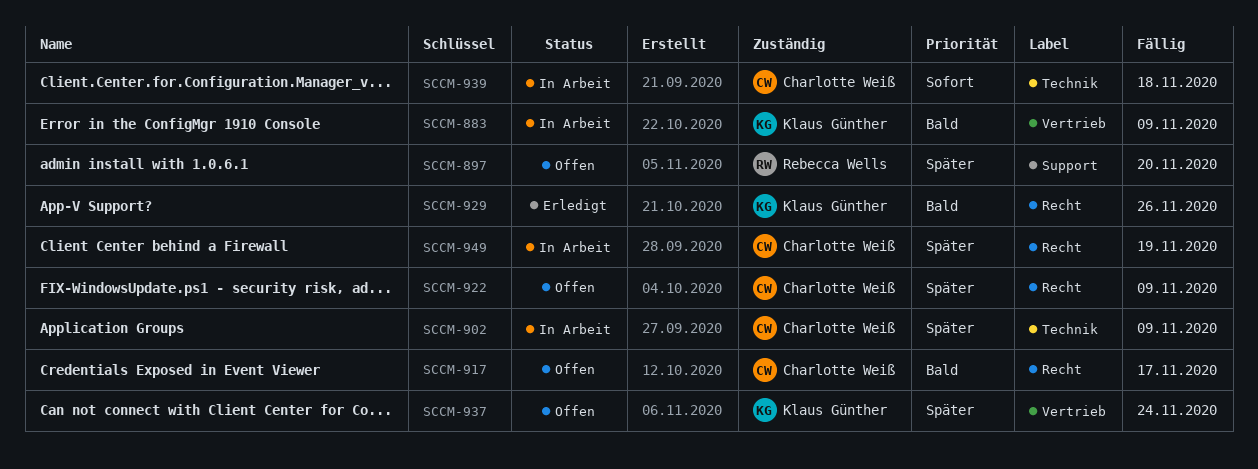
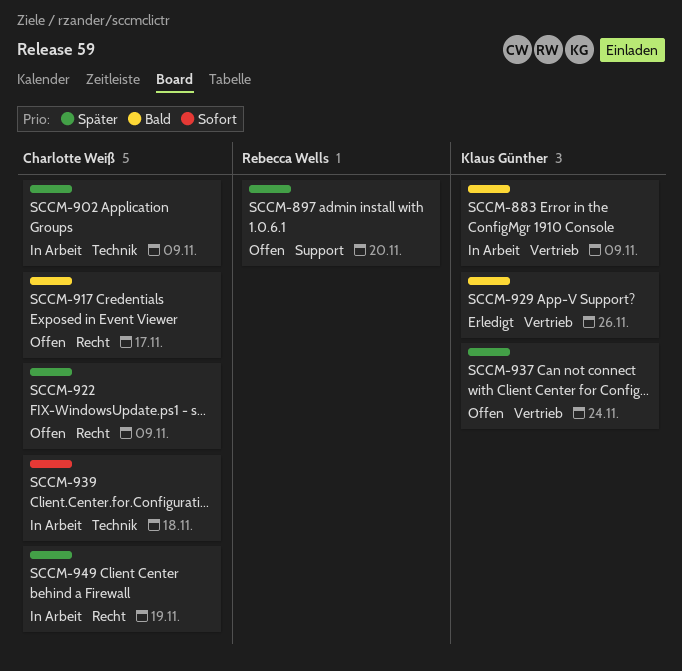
SCCM-929, label: Recht -> Vertrieb

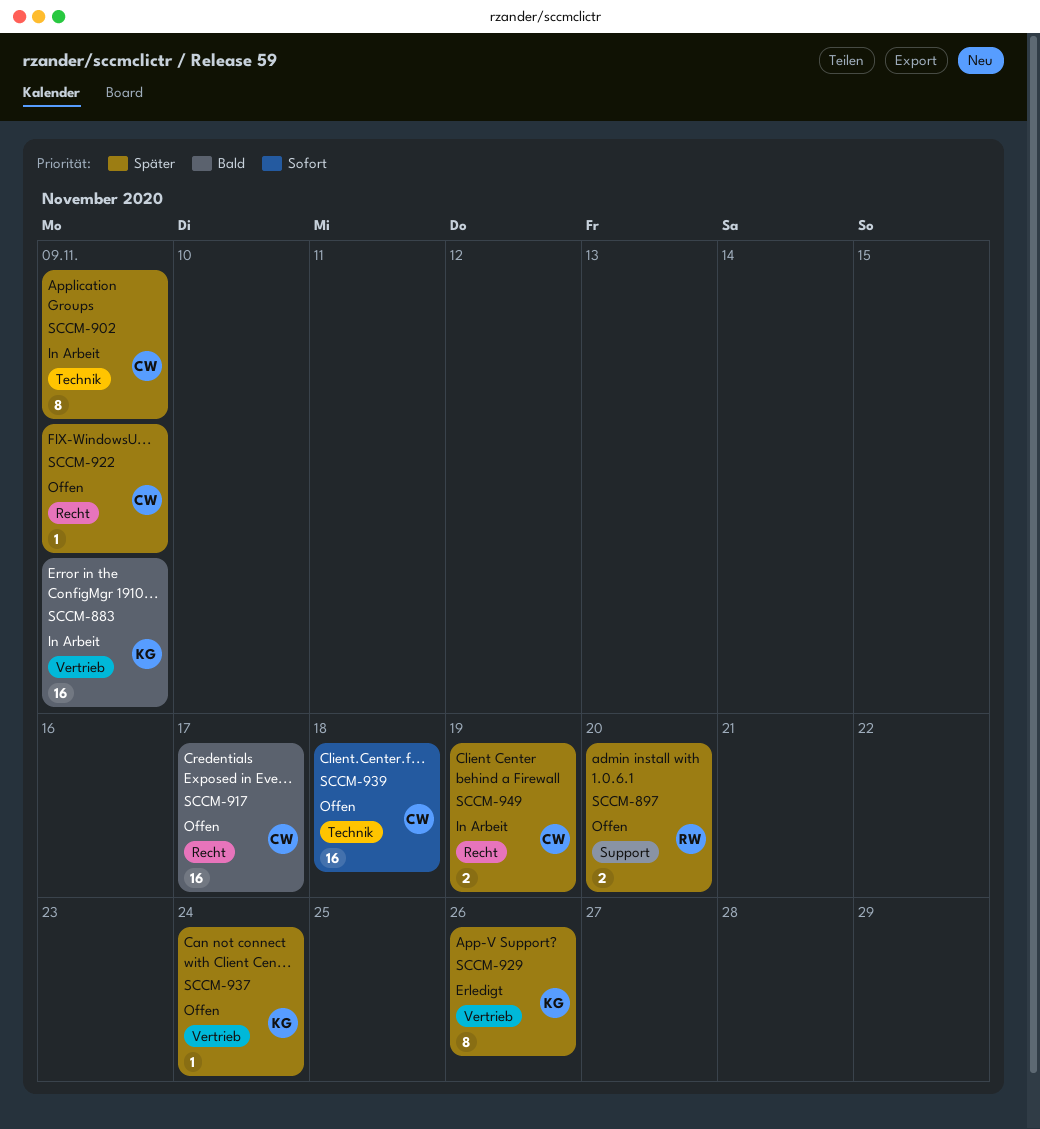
SCCM-929, priority: Bald -> Später
SCCM-939, status: In Arbeit -> Offen

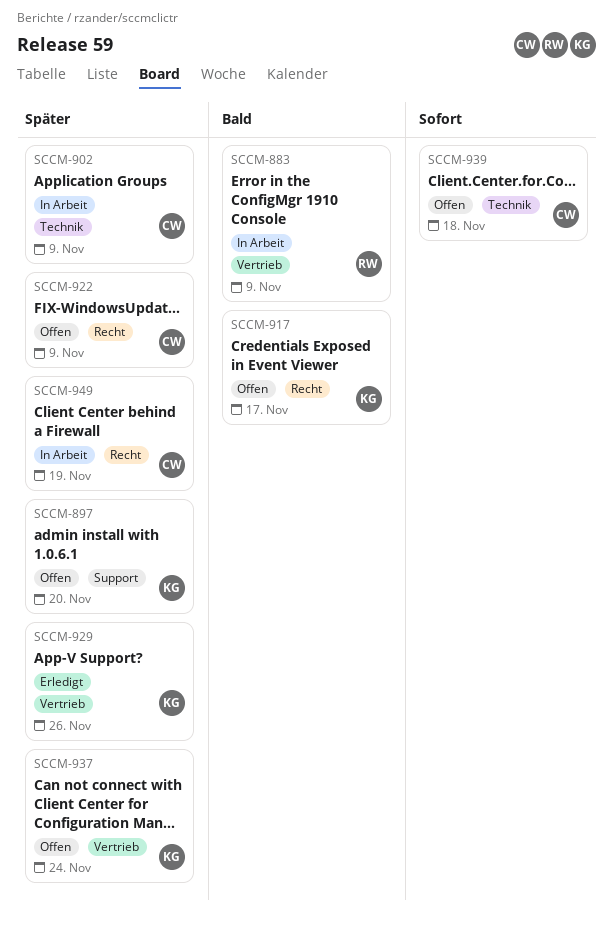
SCCM-883, owner: KG -> RW
SCCM-897, owner: RW -> KG
SCCM-917, owner: CW -> KG

